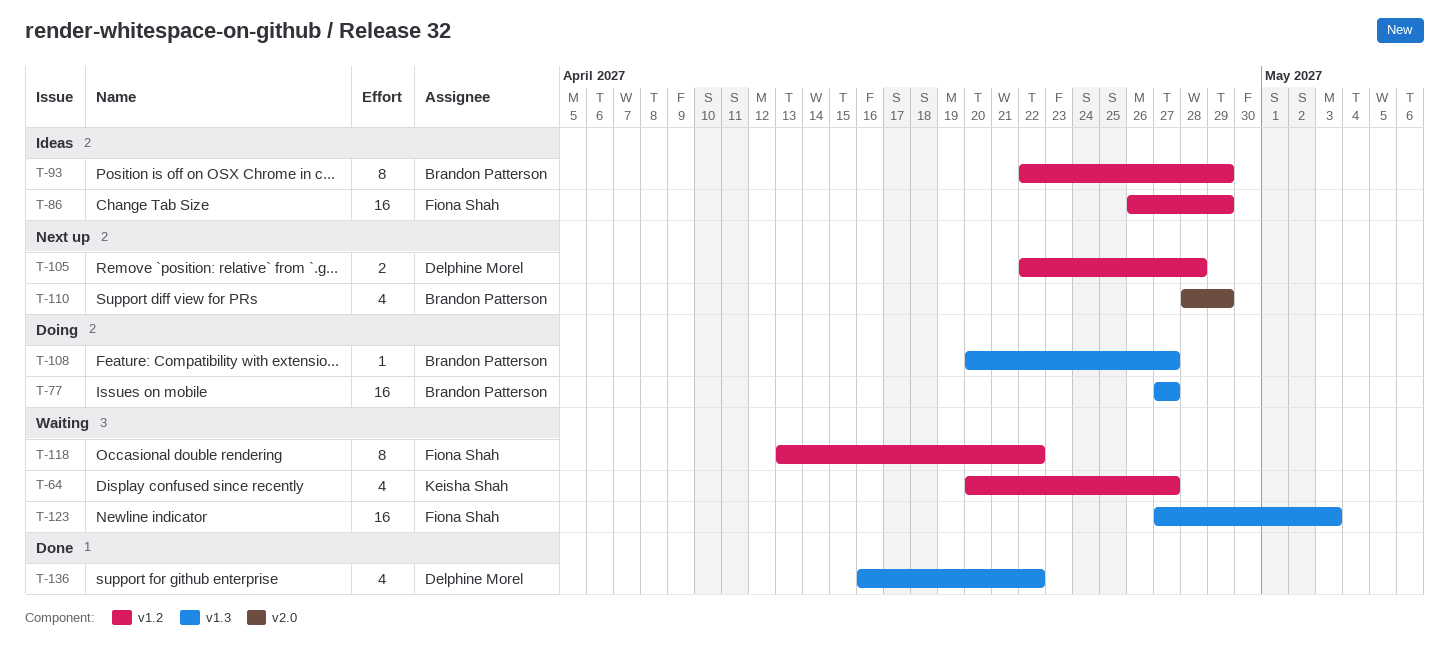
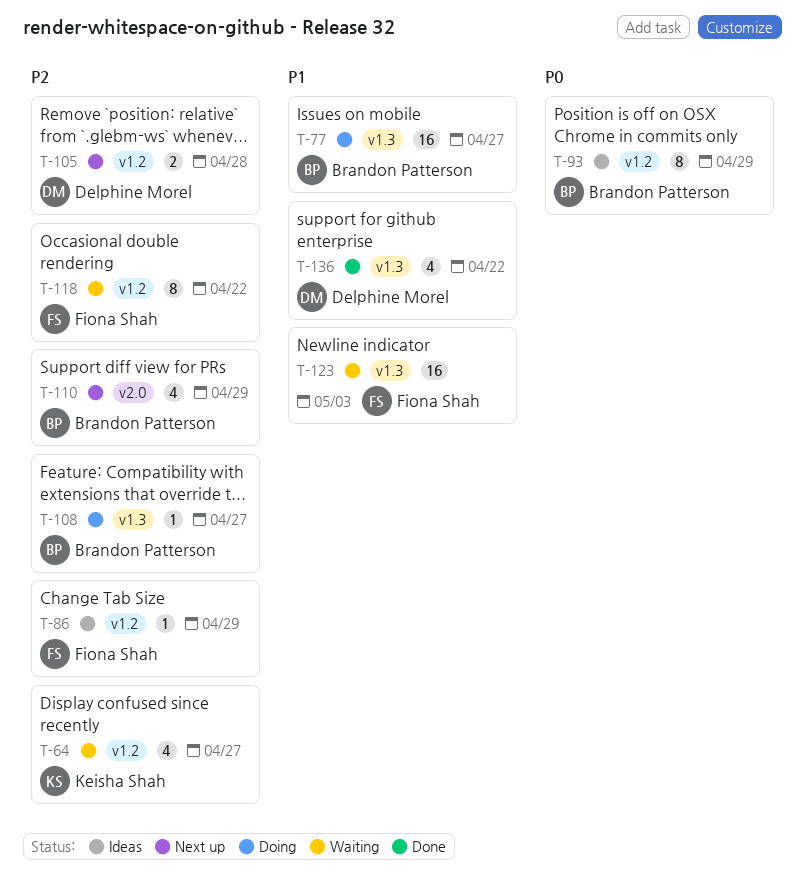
T-86, estimate: 16 -> 1

